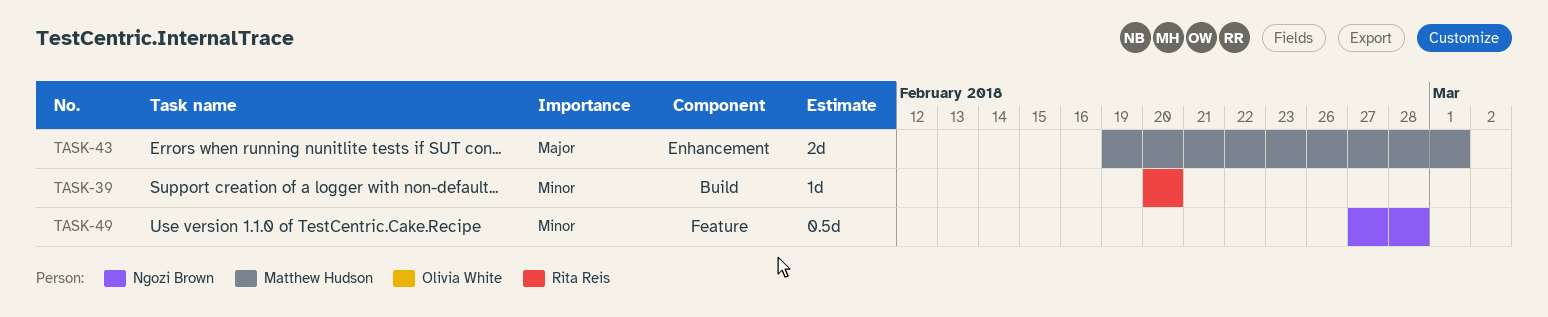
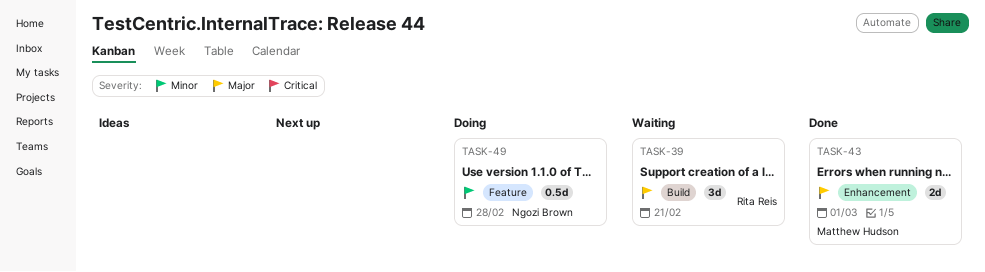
TASK-39, priority: Minor -> Major
TASK-39, estimate: 1d -> 3d
TASK-39, due: Feb 20 -> Feb 21

